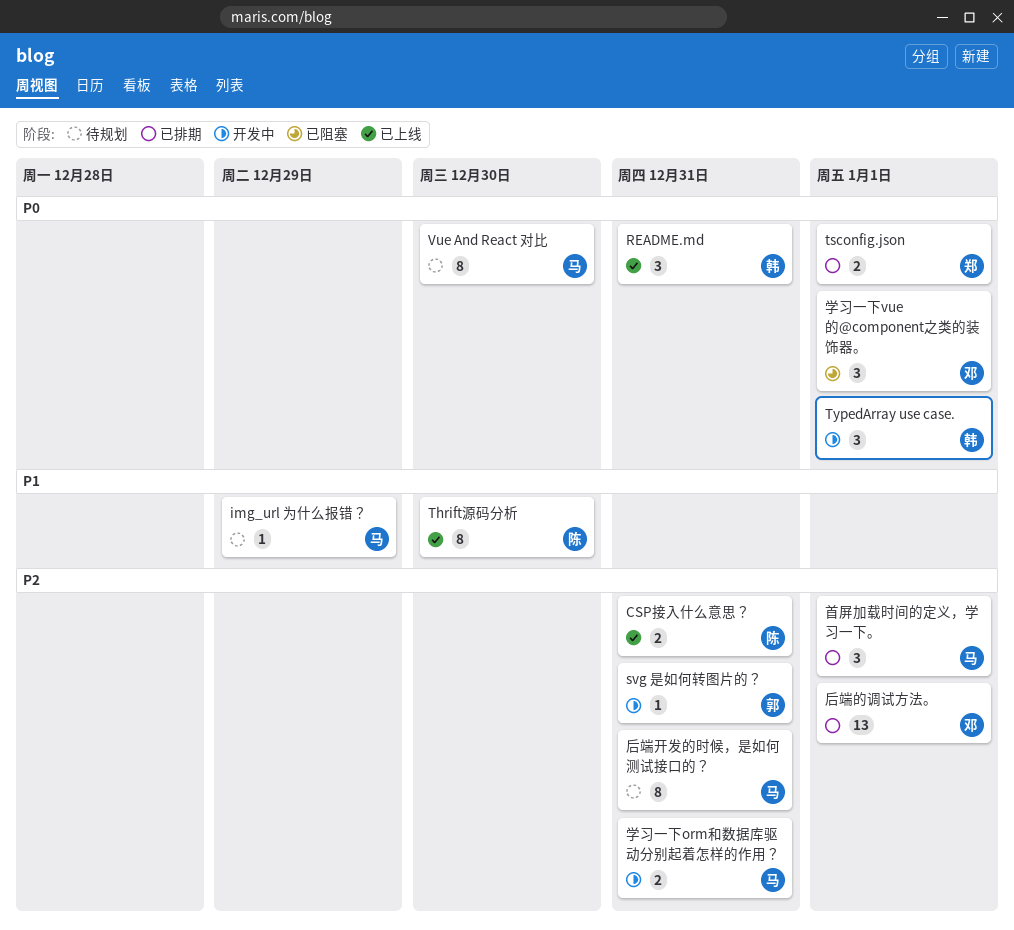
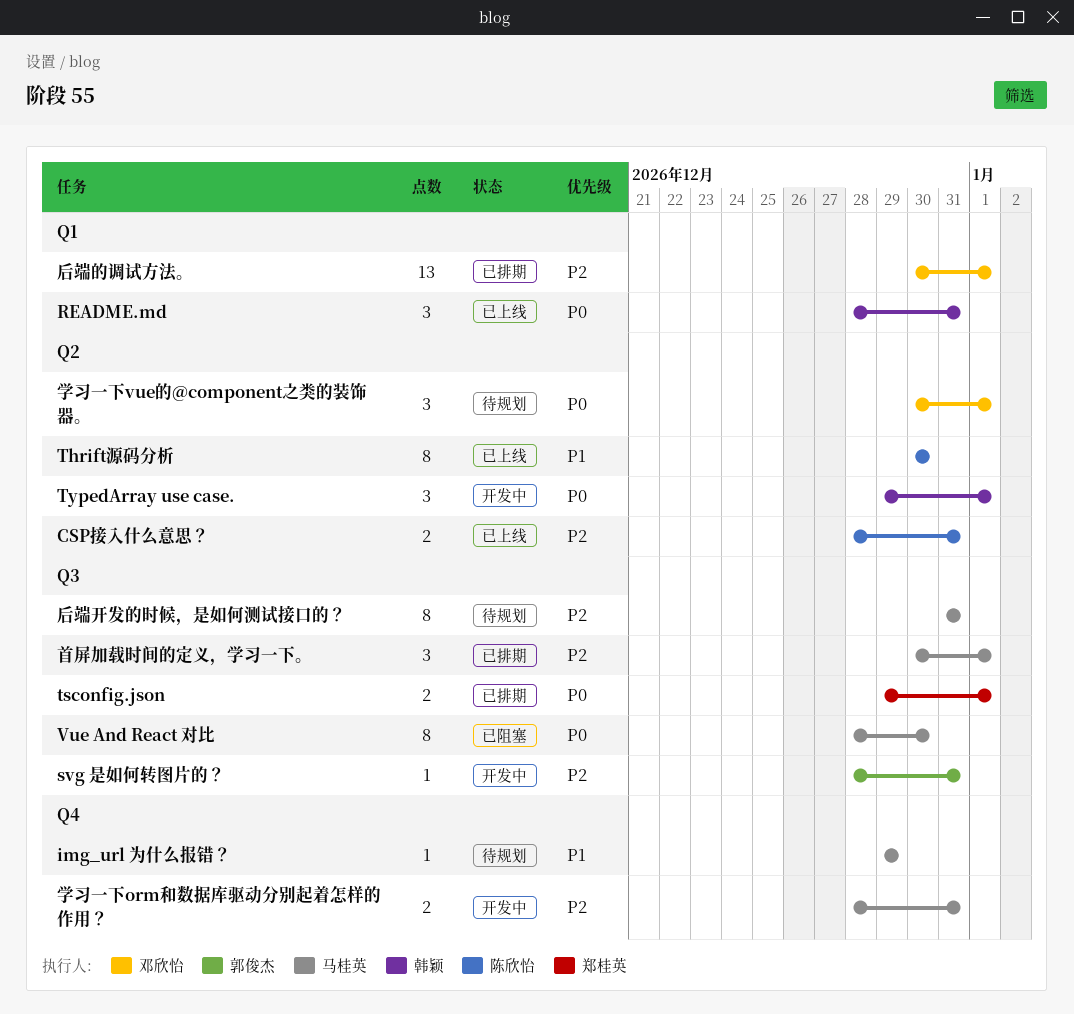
Vue And React 对比, status: 待规划 -> 已阻塞
学习一下vue的@component之类的装饰器。, status: 已阻塞 -> 待规划

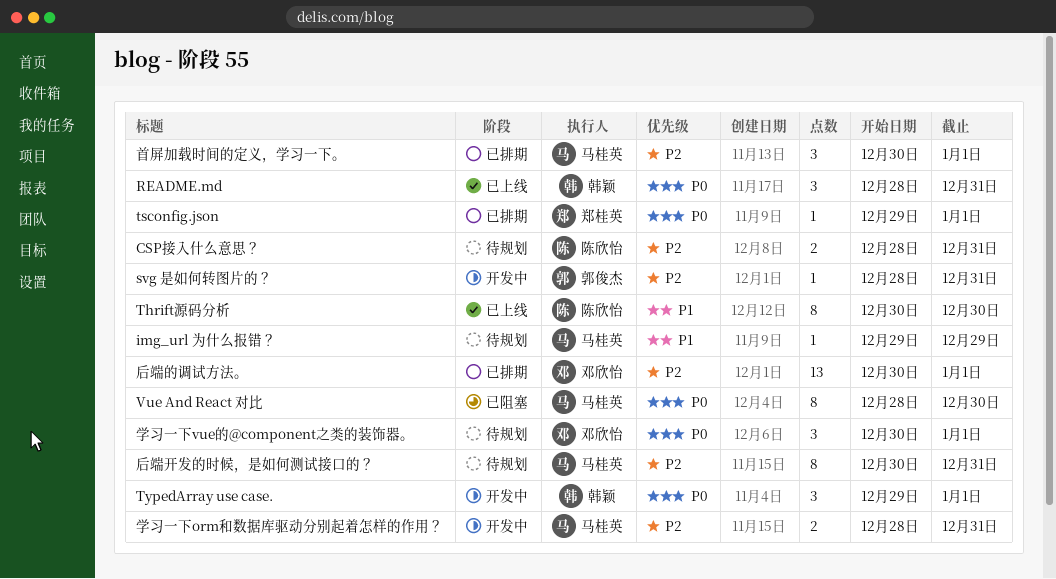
CSP接入什么意思？, status: 已上线 -> 待规划
tsconfig.json, estimate: 2 -> 1
后端开发的时候，是如何测试接口的？, start: Dec 31 -> Dec 30

